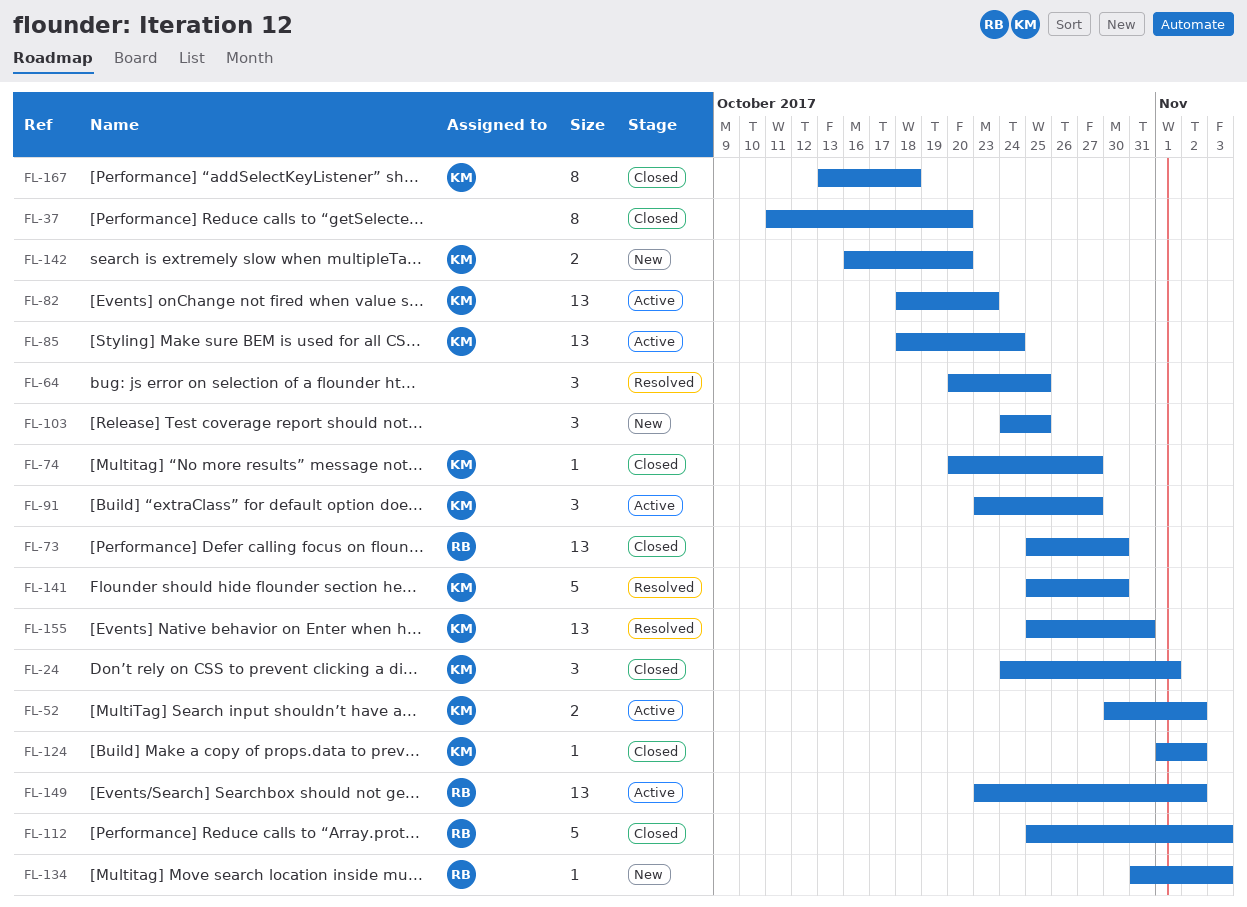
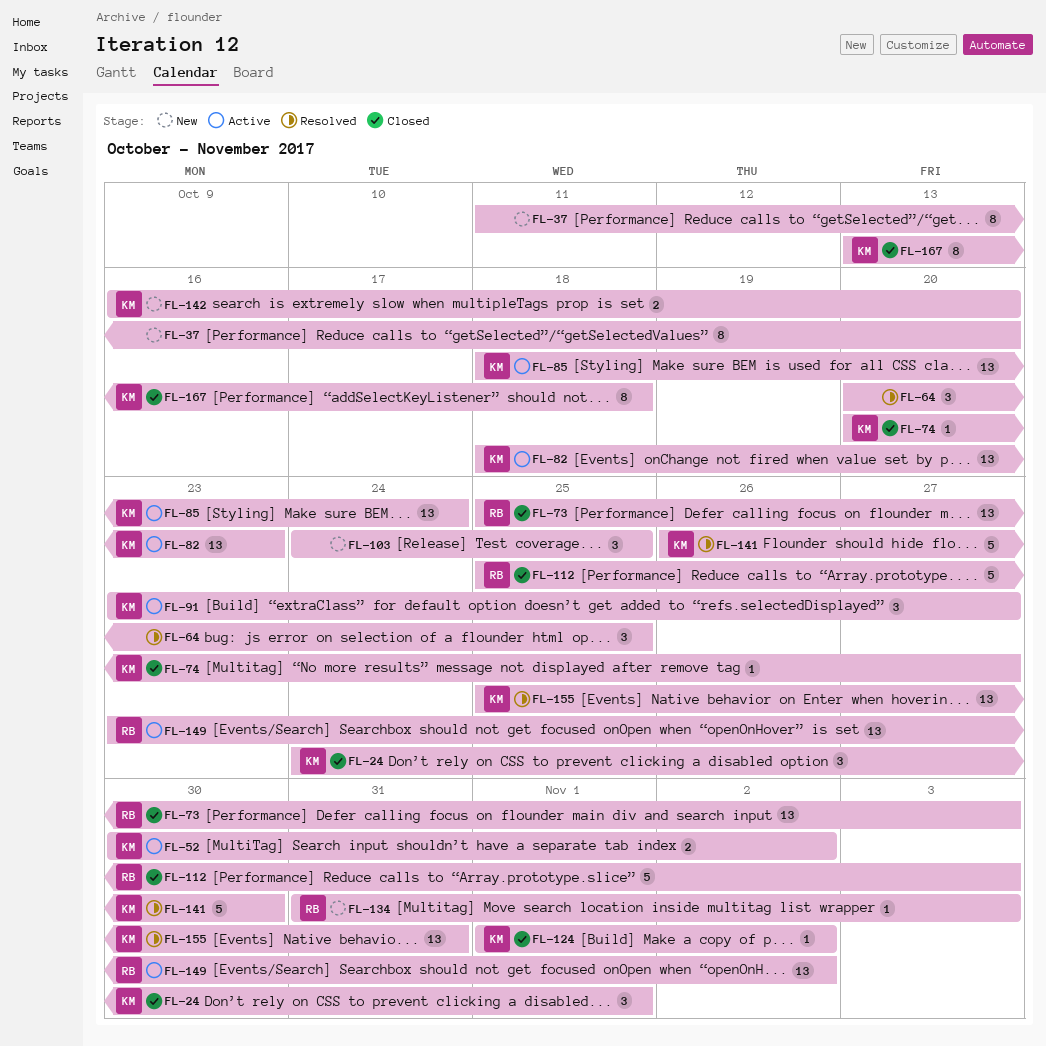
FL-37, status: Closed -> New
FL-73, due: Oct 30 -> Nov 3
FL-141, start: Oct 25 -> Oct 26

